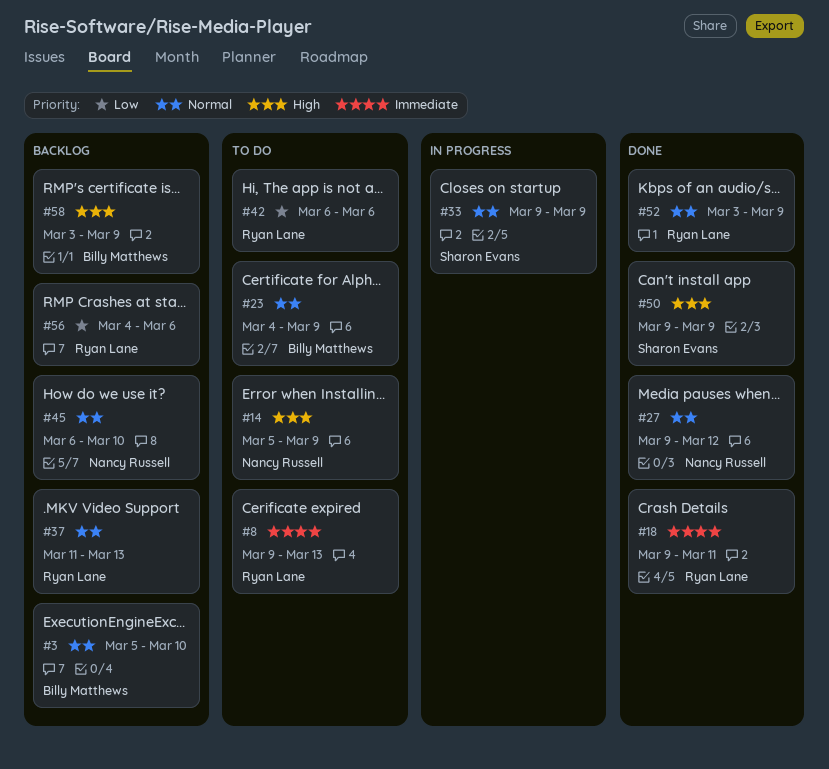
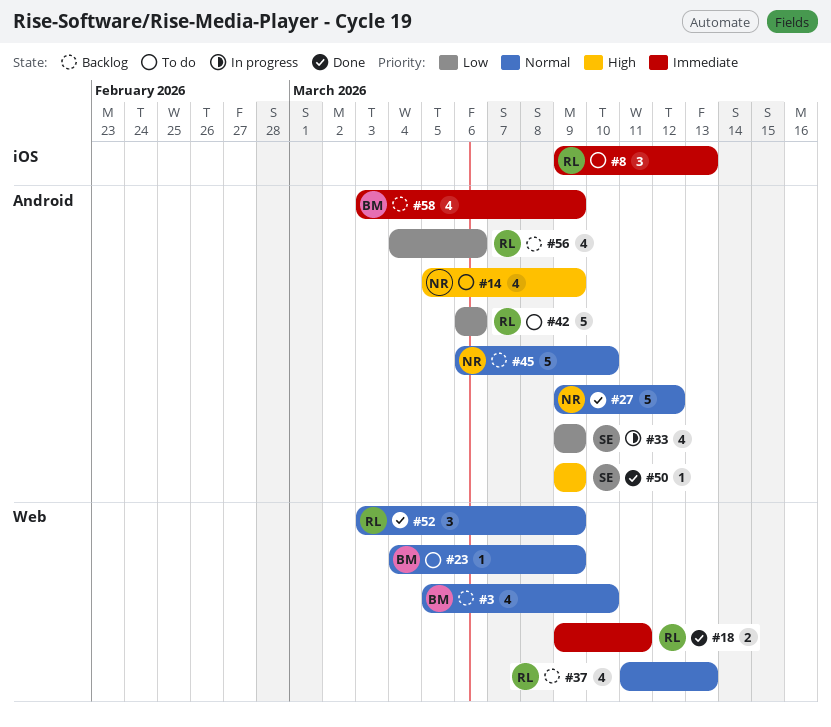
#33, priority: Normal -> Low
#58, priority: High -> Immediate

